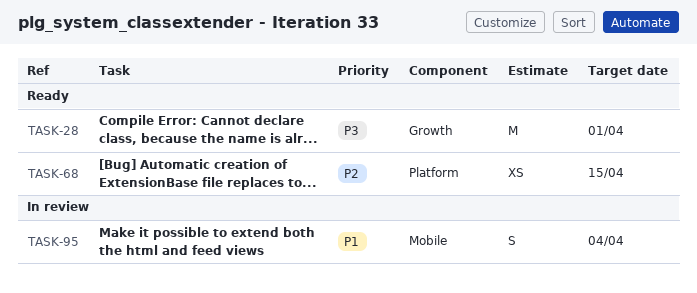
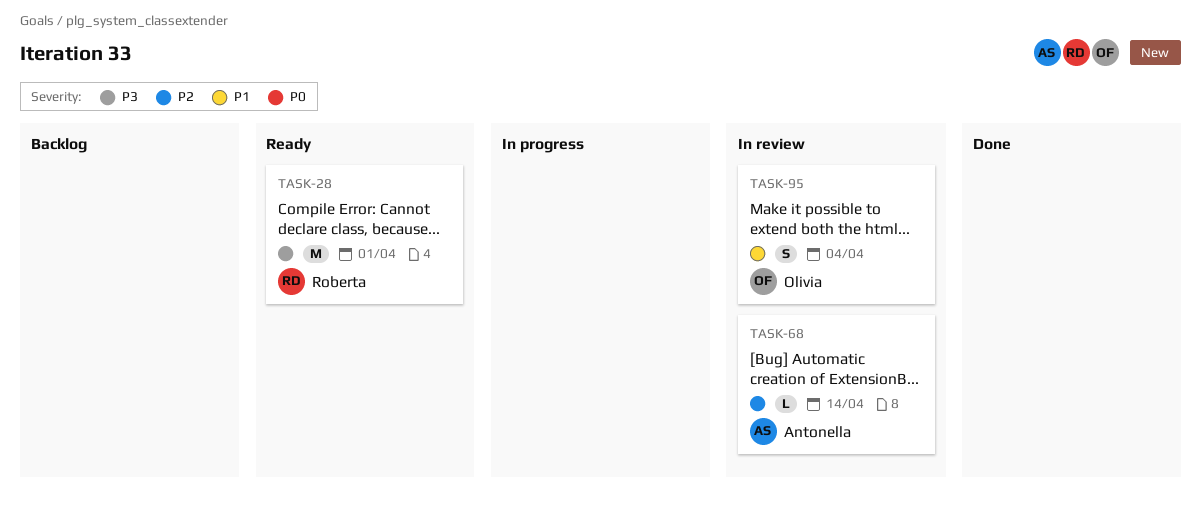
TASK-68, status: Ready -> In review
TASK-68, estimate: XS -> L
TASK-68, due: Apr 15 -> Apr 14

